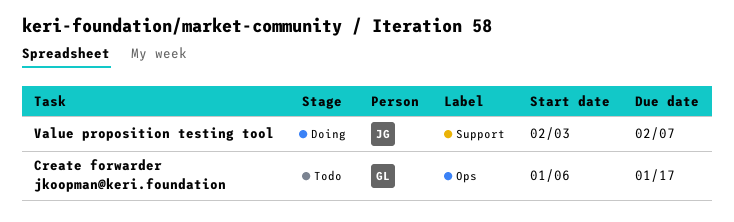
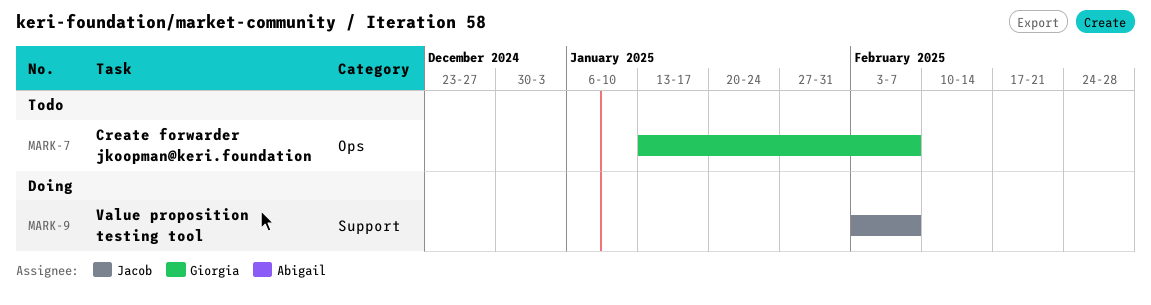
Create forwarder jkoopman@keri.foundation, start: Jan 6 -> Jan 13
Create forwarder jkoopman@keri.foundation, due: Jan 17 -> Feb 7

